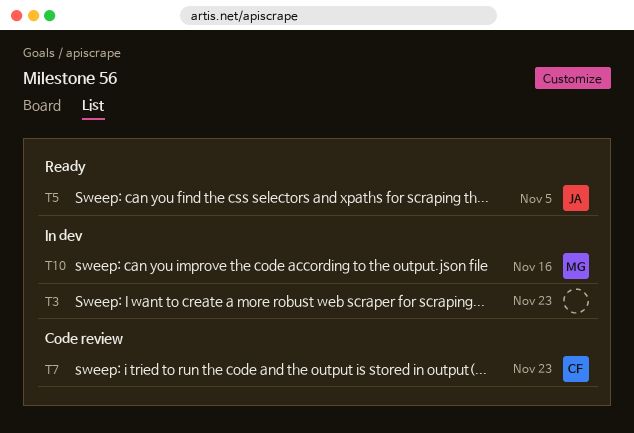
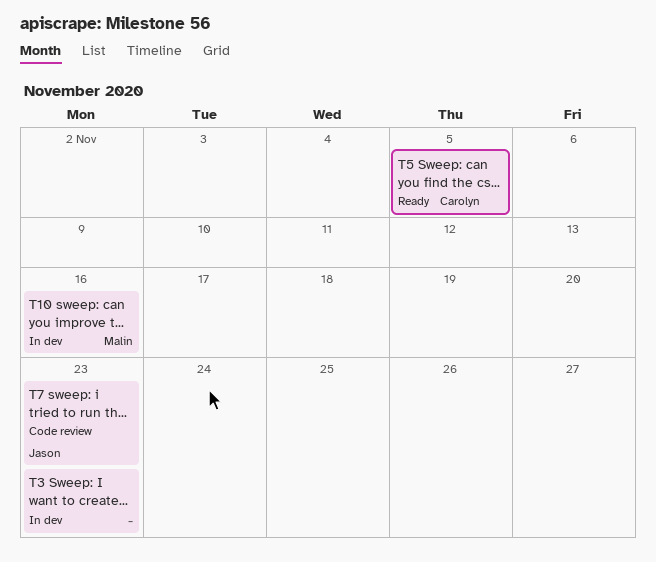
T5, owner: Jason -> Carolyn
T7, owner: Carolyn -> Jason

